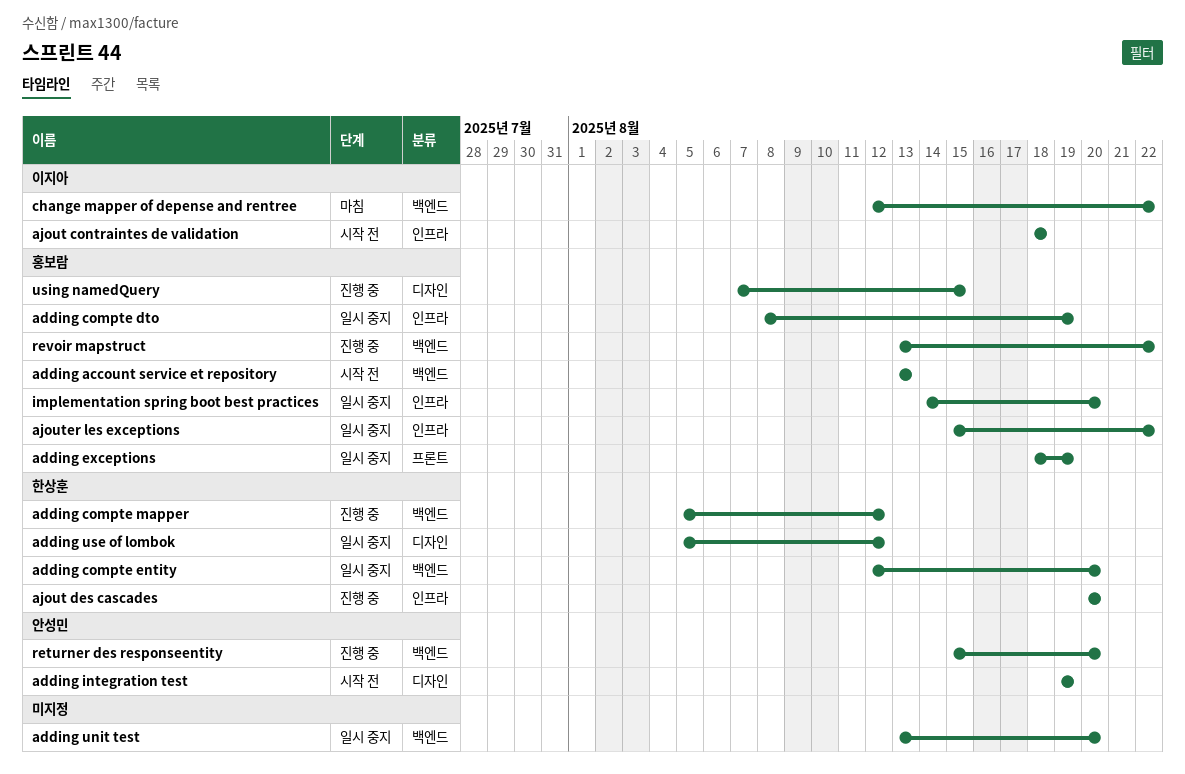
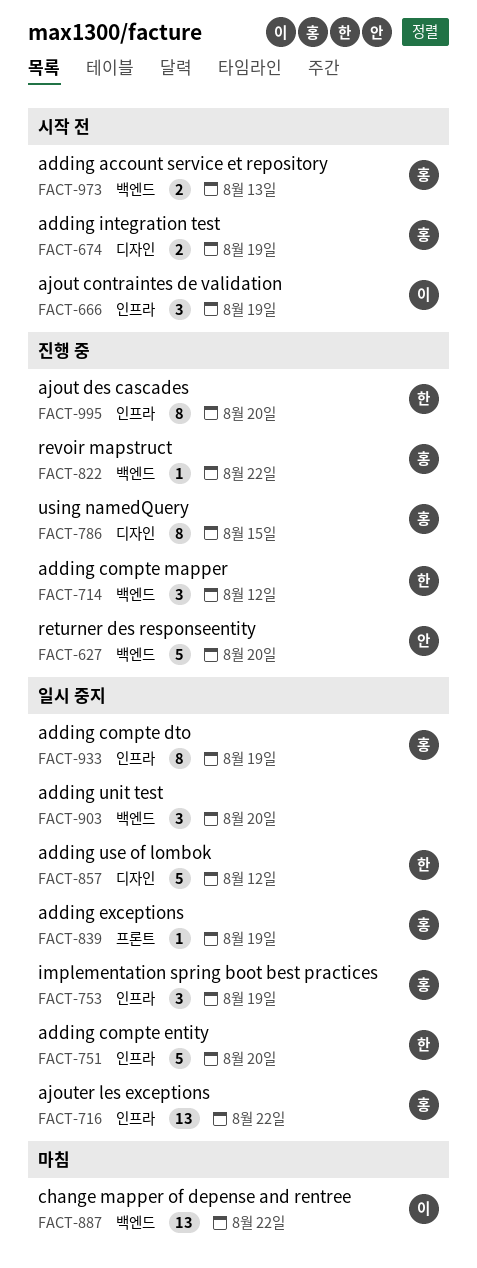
adding compte entity, label: 백엔드 -> 인프라
adding integration test, owner: 안성민 -> 홍보람
ajout contraintes de validation, due: Aug 18 -> Aug 19
implementation spring boot best practices, due: Aug 20 -> Aug 19

